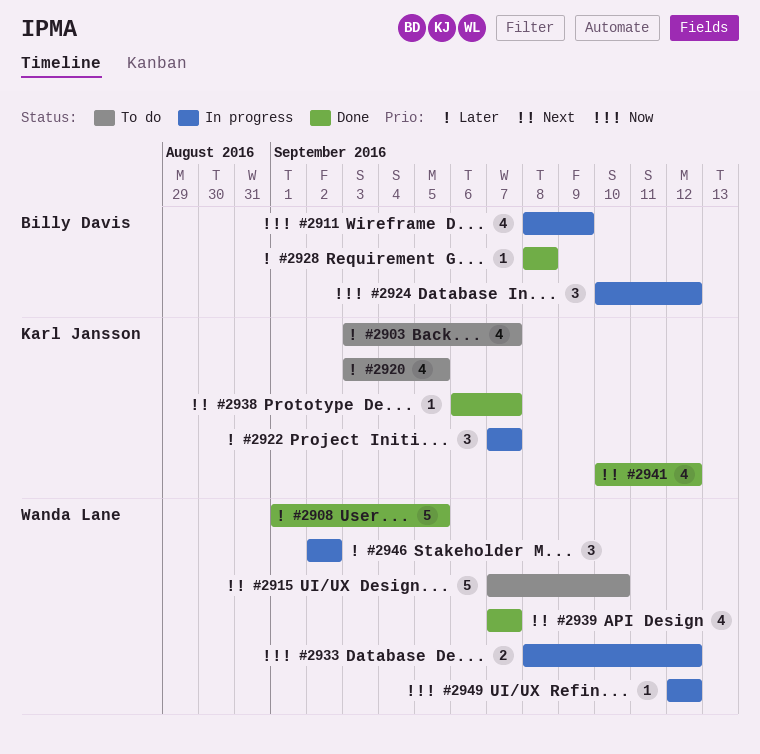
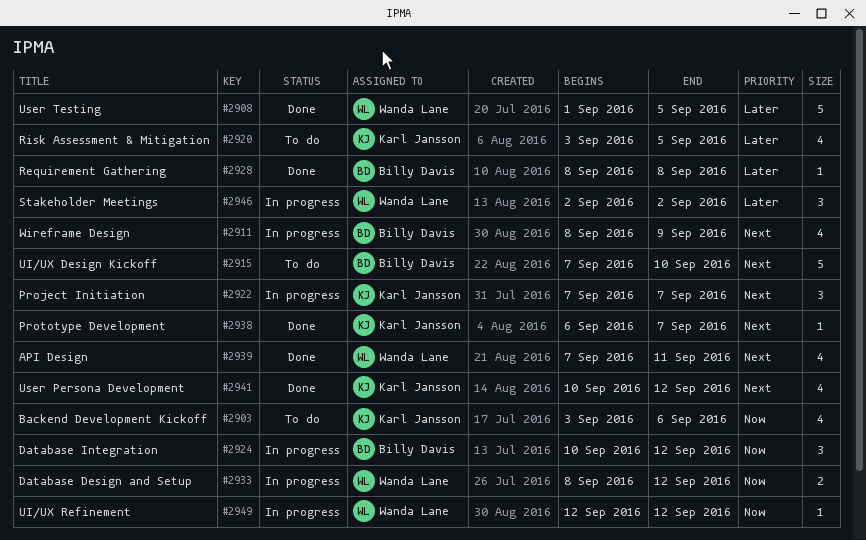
#2903, priority: Later -> Now
#2903, due: Sep 7 -> Sep 6
#2911, priority: Now -> Next
#2915, owner: Wanda Lane -> Billy Davis
#2922, priority: Later -> Next
#2939, due: Sep 7 -> Sep 11

